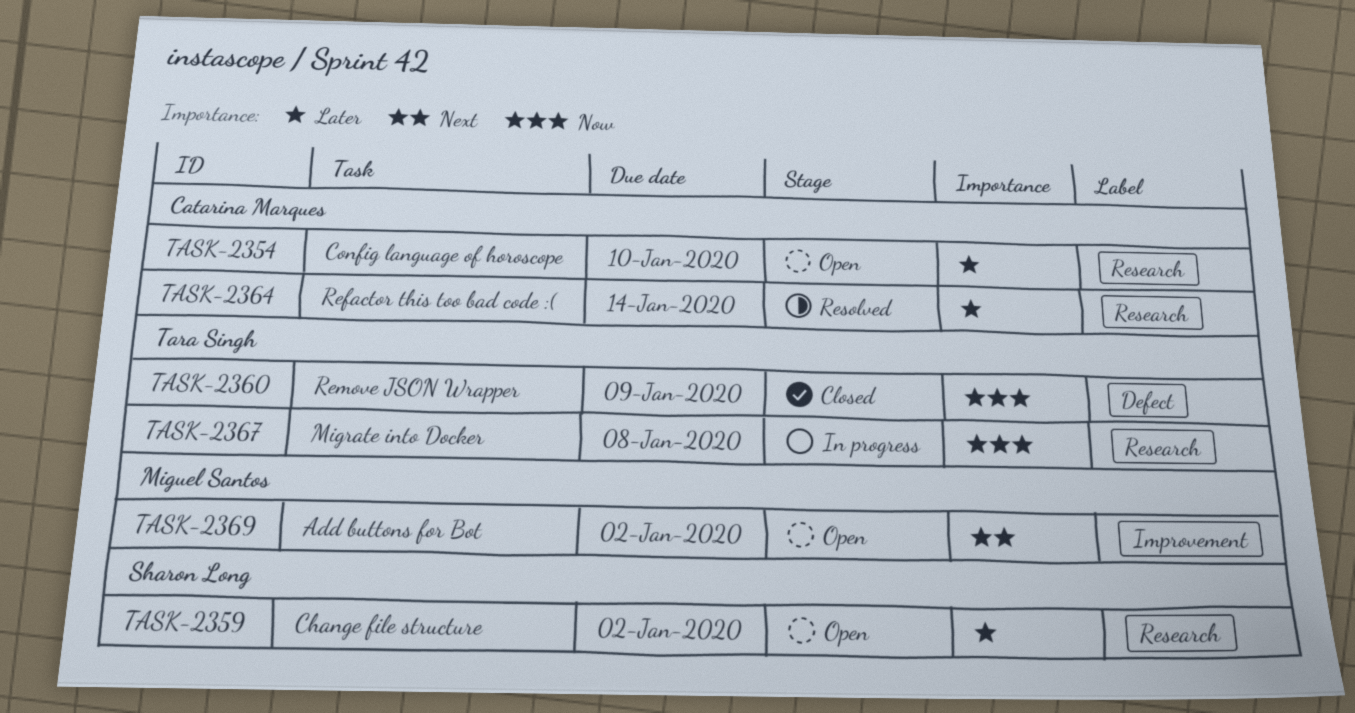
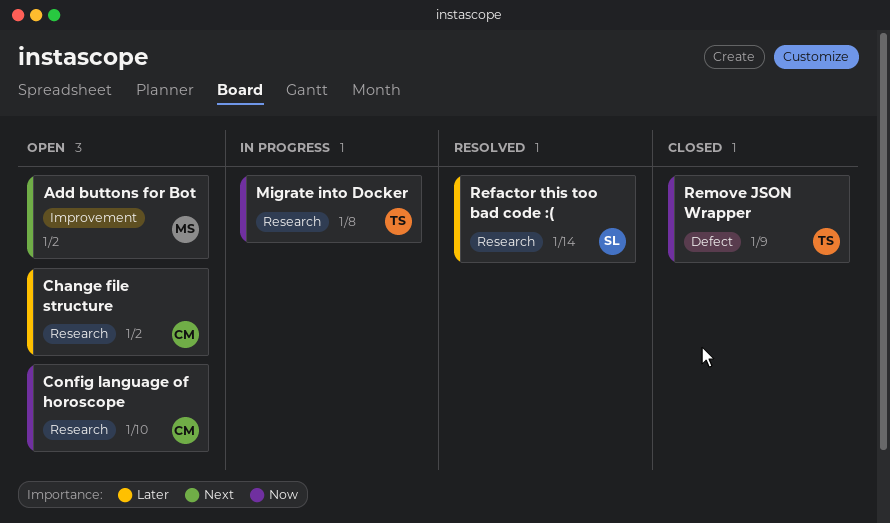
Change file structure, owner: Sharon Long -> Catarina Marques
Config language of horoscope, priority: Later -> Now
Refactor this too bad code :(, owner: Catarina Marques -> Sharon Long

